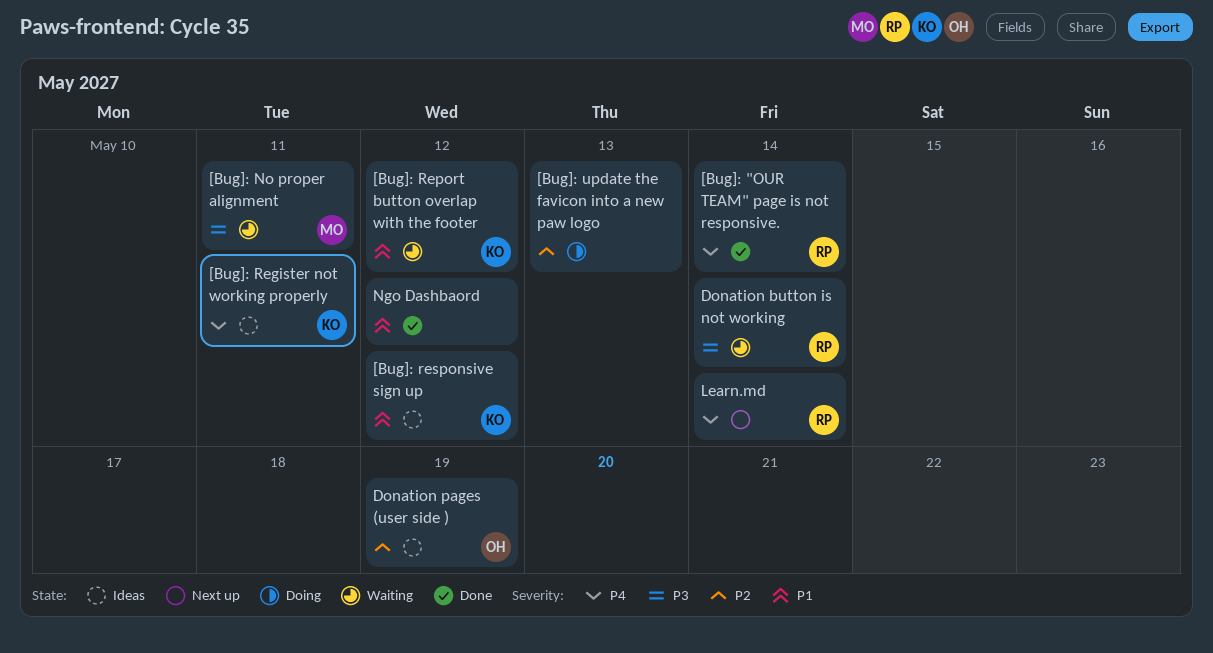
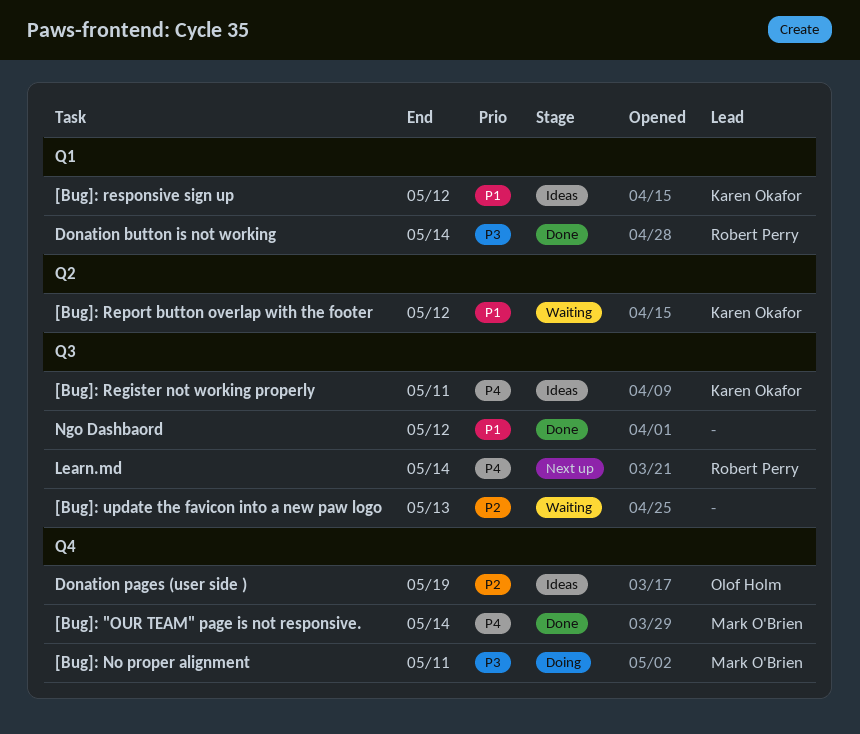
[Bug]: "OUR TEAM" page is not responsive., owner: Robert Perry -> Mark O'Brien
[Bug]: No proper alignment, status: Waiting -> Doing
[Bug]: update the favicon into a new paw logo, status: Doing -> Waiting
Donation button is not working, status: Waiting -> Done

